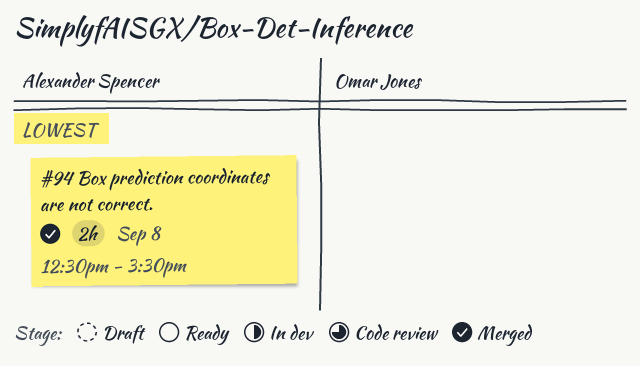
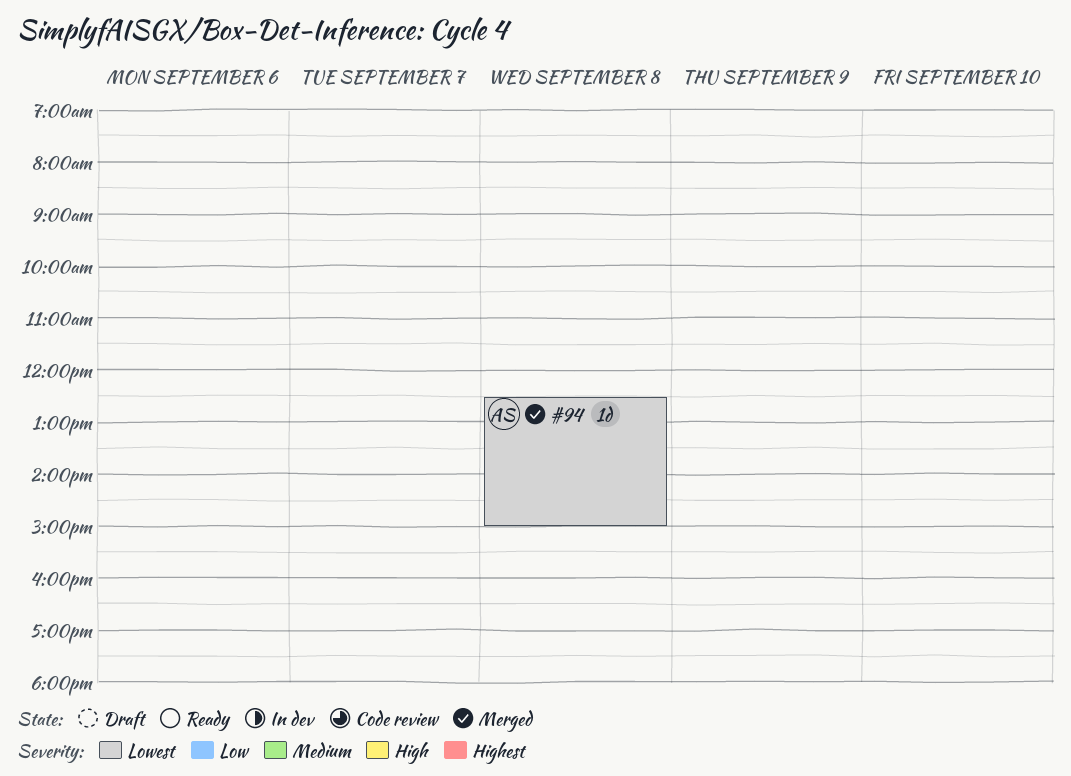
#94, estimate: 2h -> 1d
#94, ends: 15:30 -> 15:00

